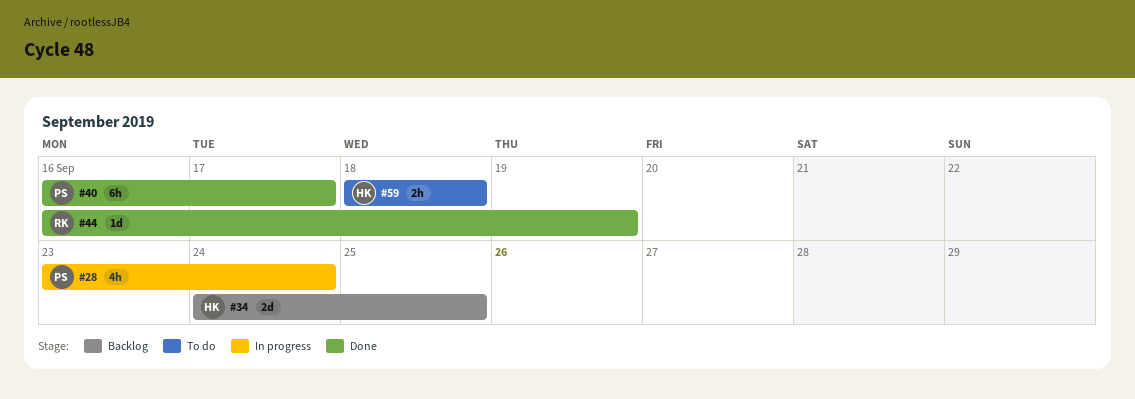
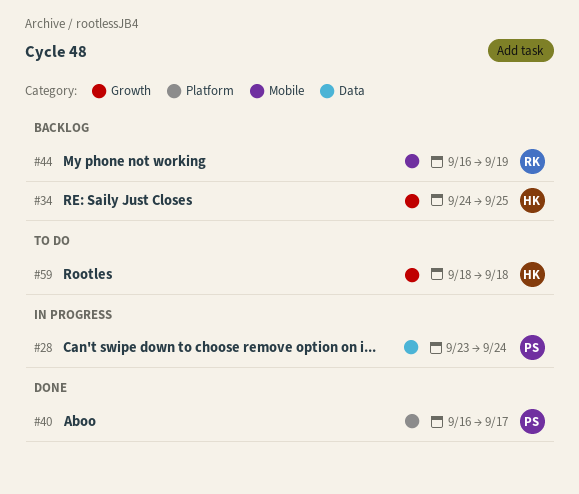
#44, status: Done -> Backlog

